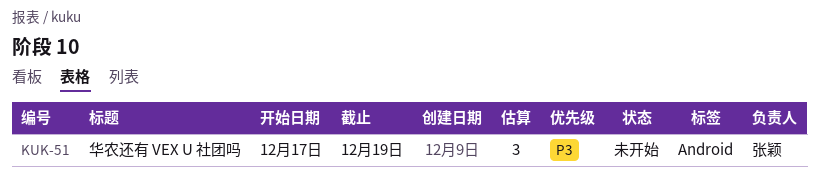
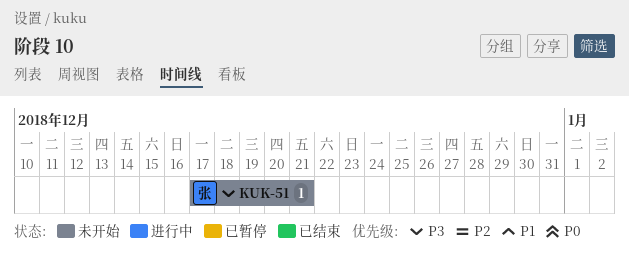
KUK-51, estimate: 3 -> 1
KUK-51, due: Dec 19 -> Dec 21

